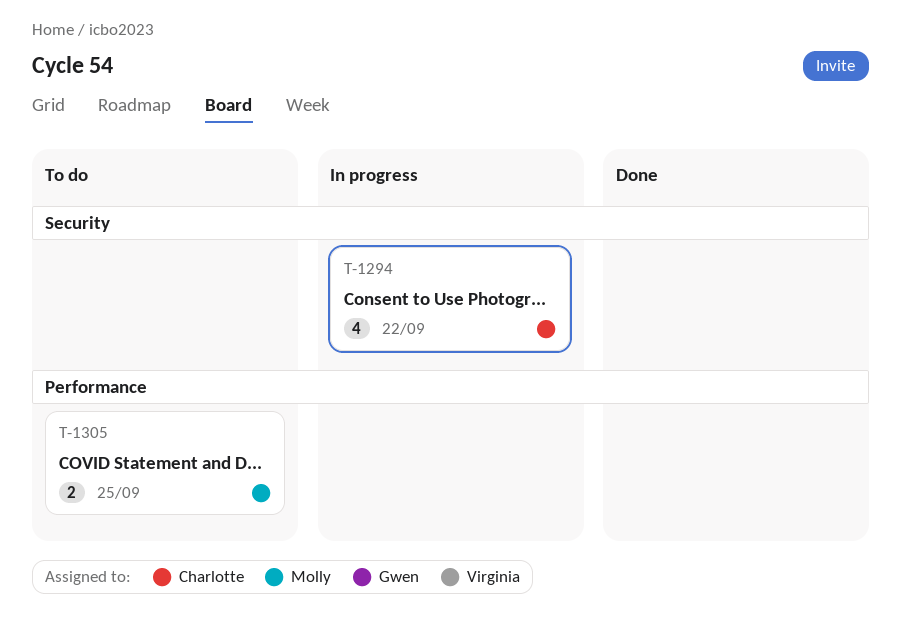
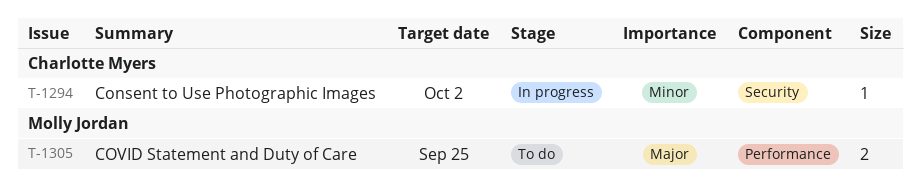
T-1294, estimate: 4 -> 1
T-1294, due: Sep 22 -> Oct 2

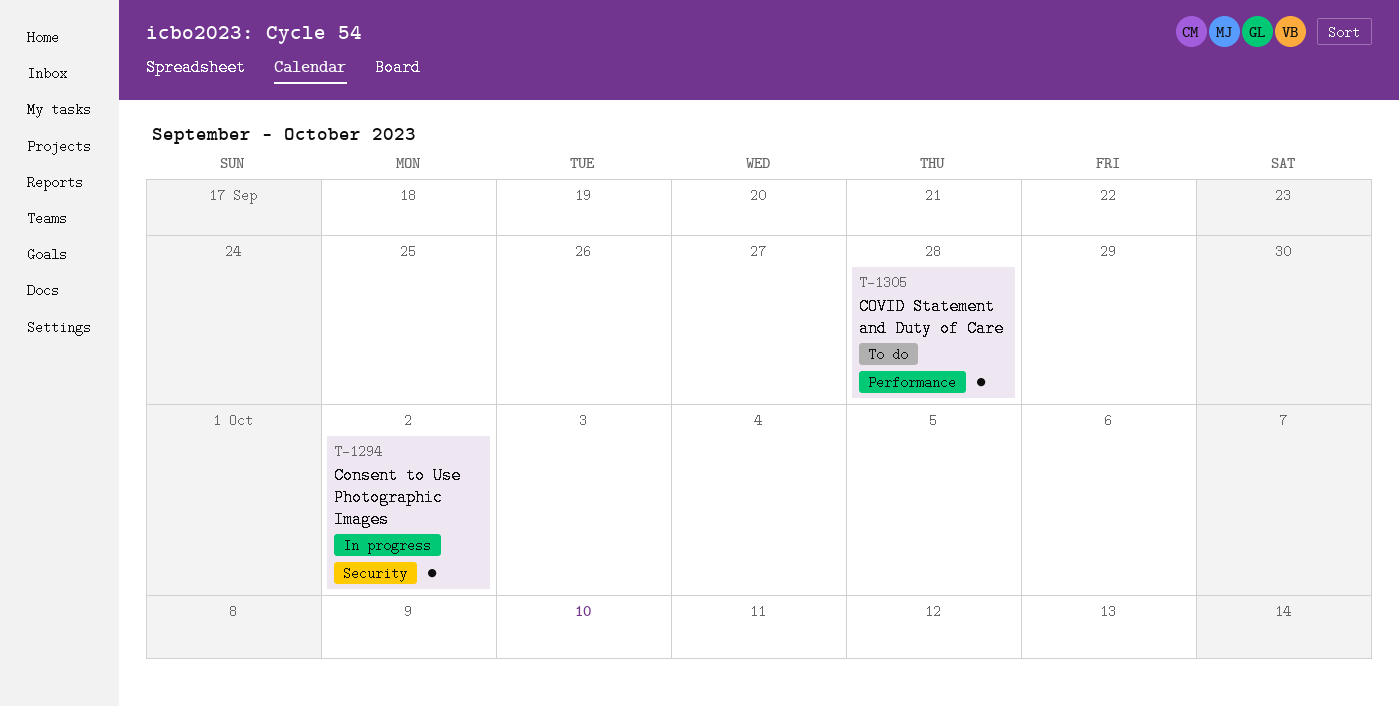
T-1305, estimate: 2 -> 1
T-1305, due: Sep 25 -> Sep 28

